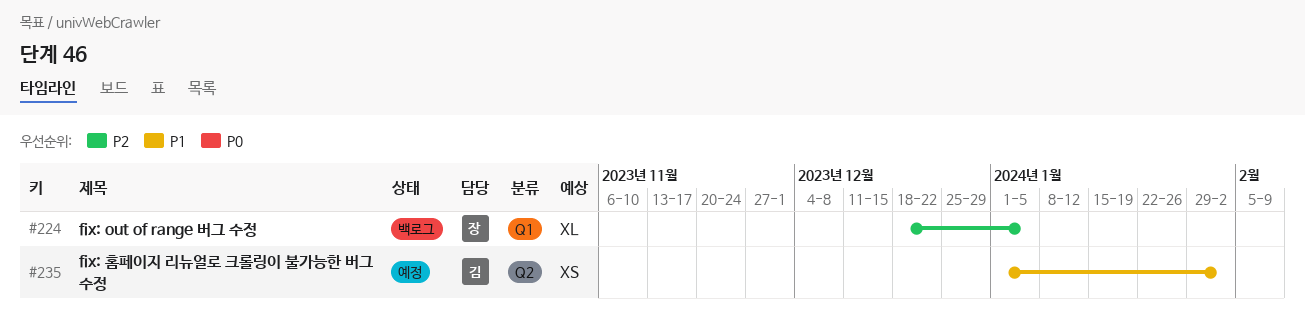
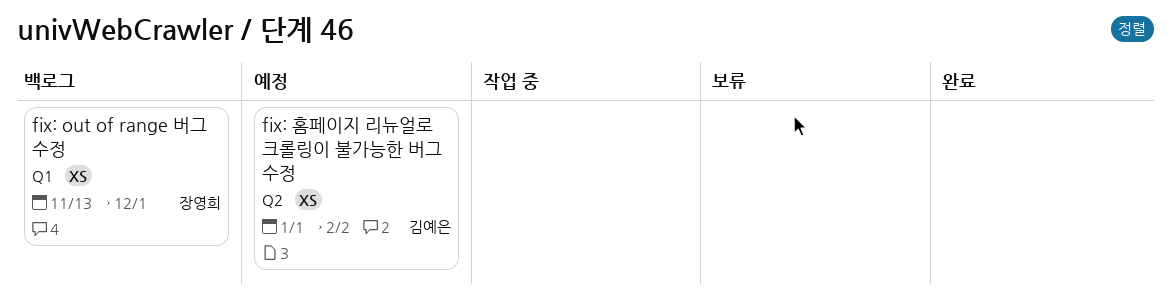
fix: out of range 버그 수정, estimate: XL -> XS
fix: out of range 버그 수정, start: Dec 18 -> Nov 13
fix: out of range 버그 수정, due: Jan 5 -> Dec 1

